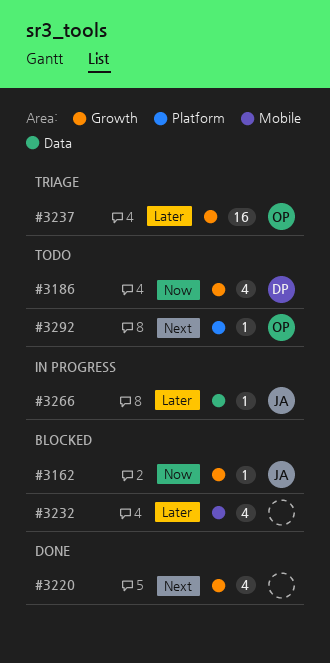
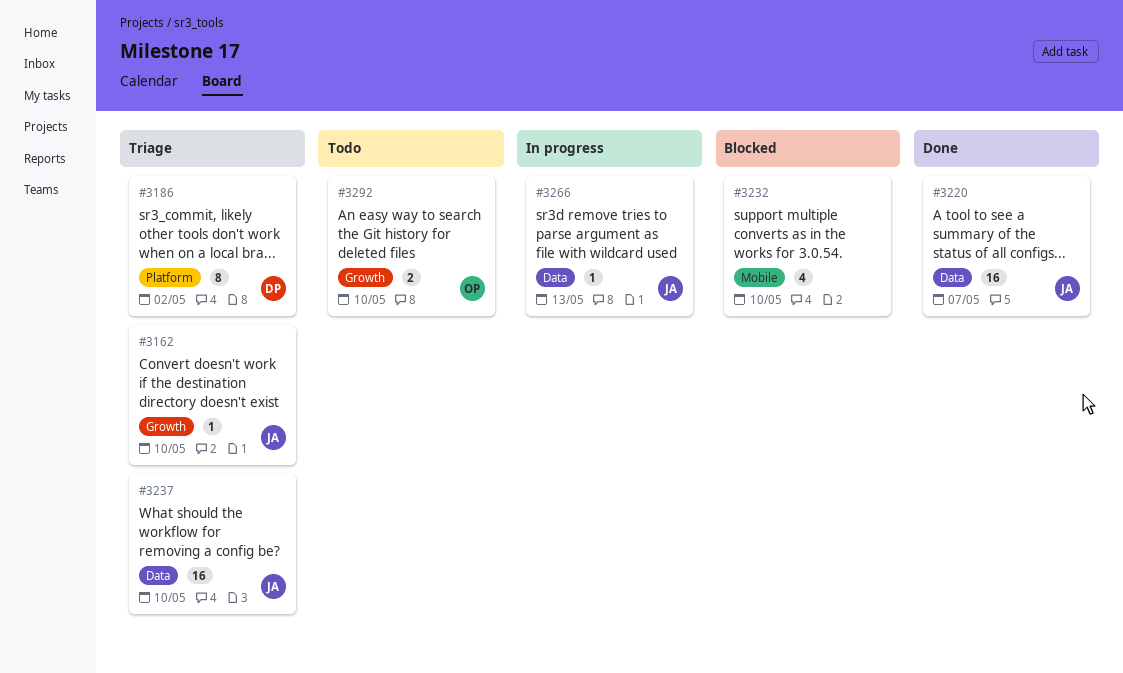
#3162, status: Blocked -> Triage
#3186, status: Todo -> Triage
#3186, label: Growth -> Platform
#3186, estimate: 4 -> 8
#3220, owner: none -> JA
#3220, label: Growth -> Data
#3220, estimate: 4 -> 16
#3237, owner: OP -> JA
#3237, label: Growth -> Data
#3292, label: Platform -> Growth
#3292, estimate: 1 -> 2

